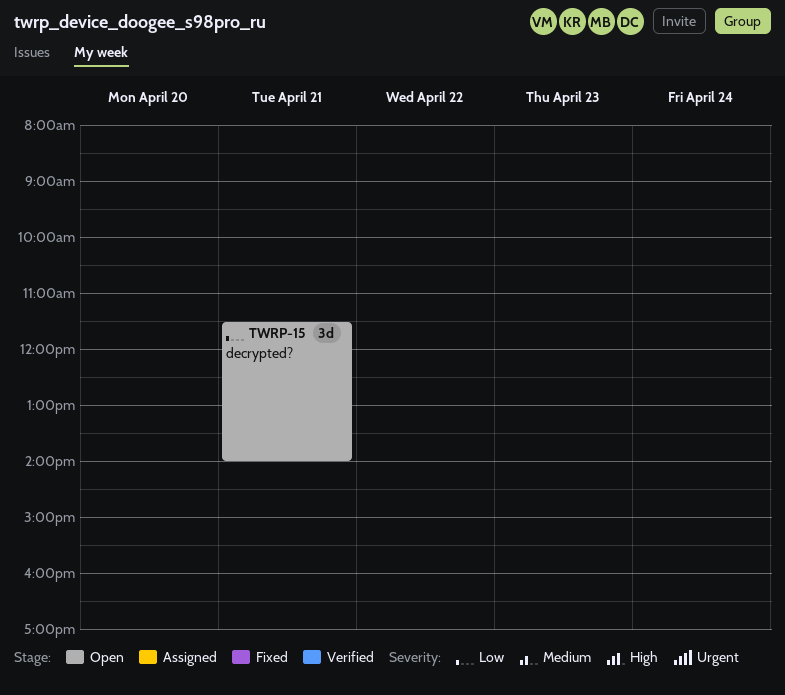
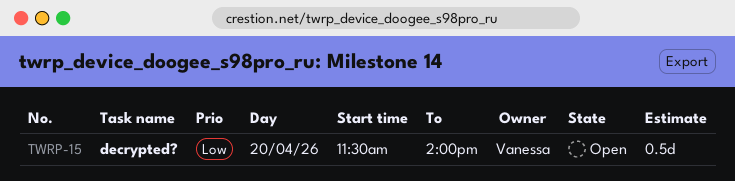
TWRP-15, estimate: 3d -> 0.5d
TWRP-15, day: Apr 21 -> Apr 20

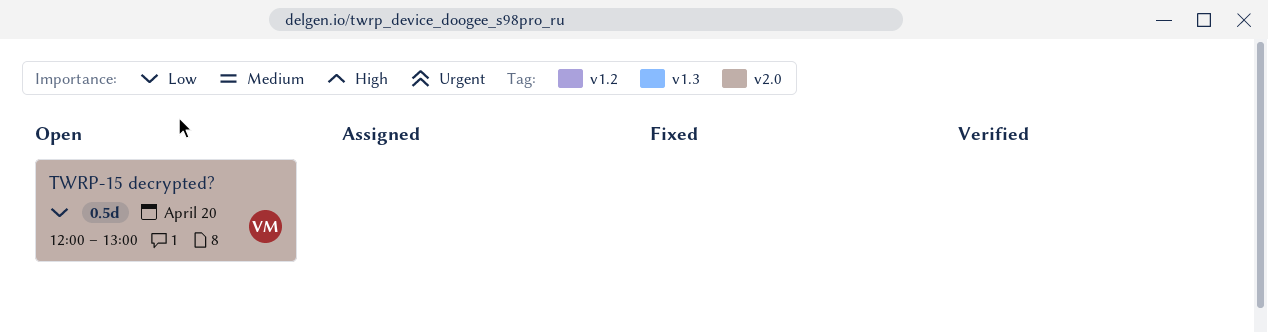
TWRP-15, begins: 11:30 -> 12:00
TWRP-15, ends: 14:00 -> 13:00

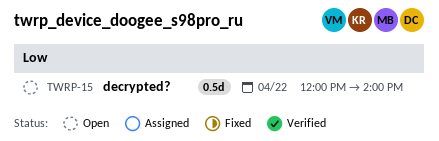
TWRP-15, day: Apr 20 -> Apr 22
TWRP-15, ends: 13:00 -> 14:00

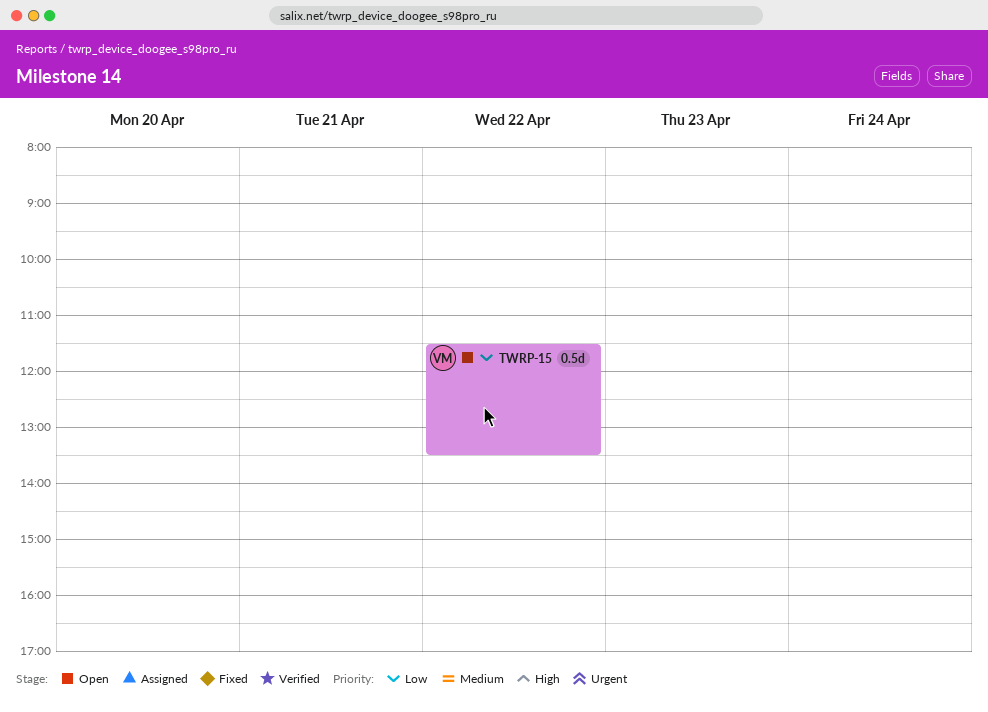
TWRP-15, begins: 12:00 -> 11:30
TWRP-15, ends: 14:00 -> 13:30

